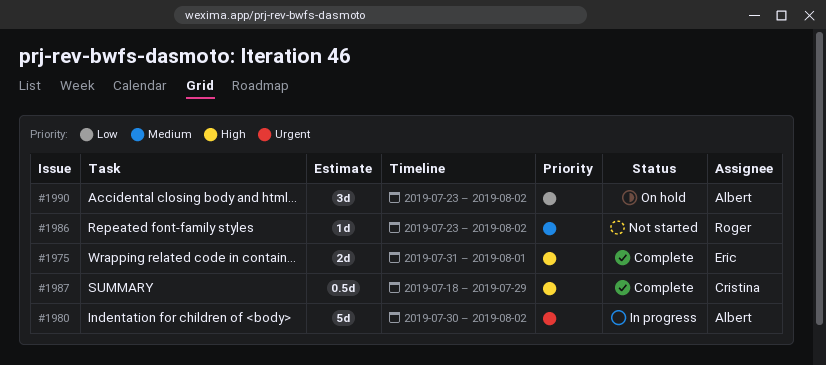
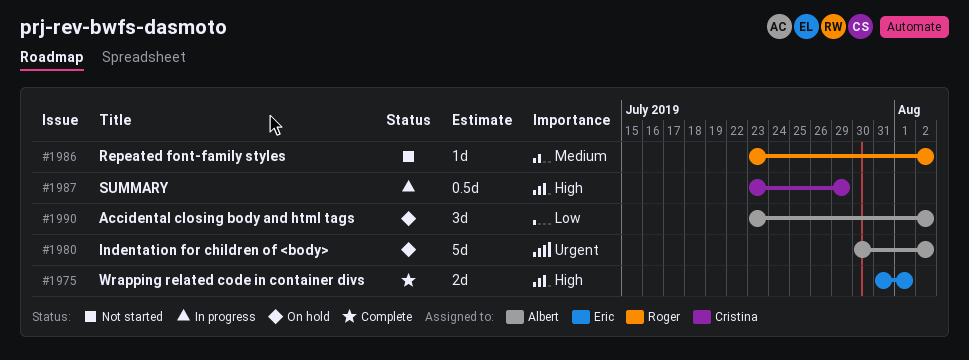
#1980, status: In progress -> On hold
#1987, status: Complete -> In progress
#1987, start: Jul 18 -> Jul 23

